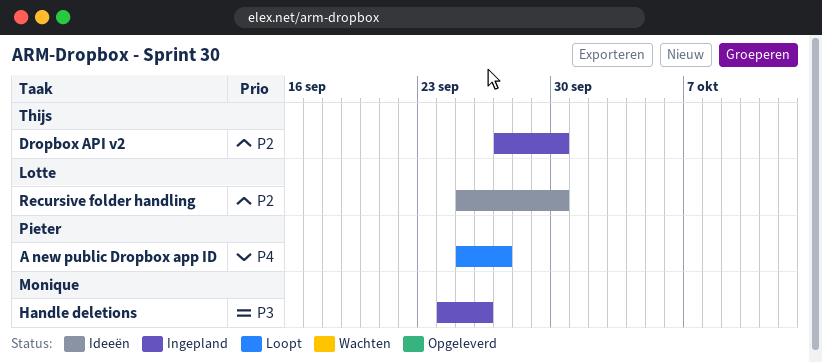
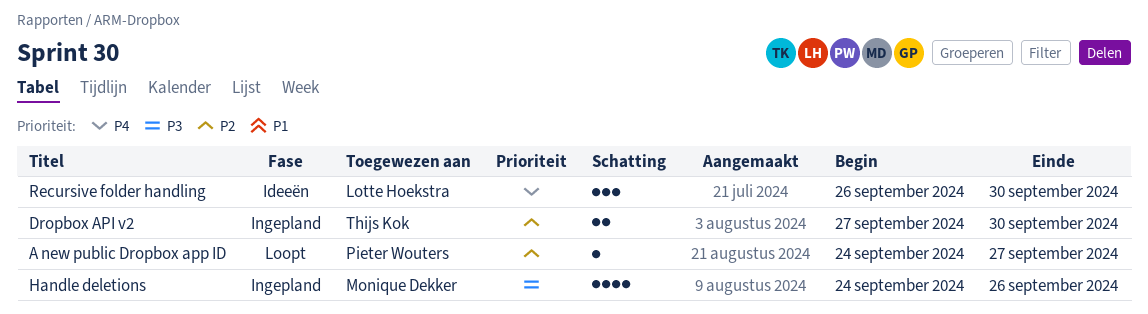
A new public Dropbox app ID, priority: P4 -> P2
A new public Dropbox app ID, start: Sep 25 -> Sep 24
Recursive folder handling, priority: P2 -> P4
Recursive folder handling, start: Sep 25 -> Sep 26

